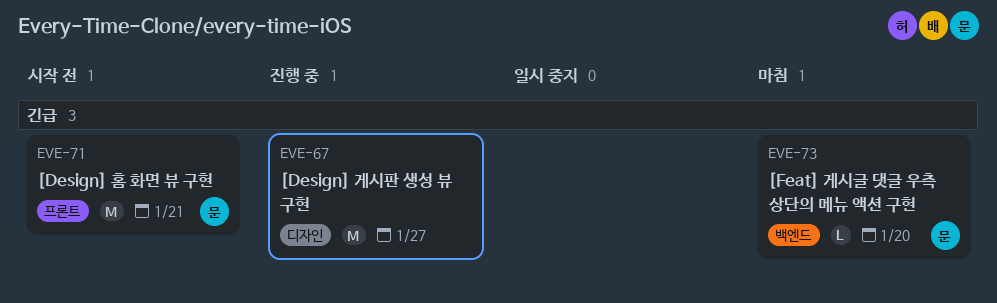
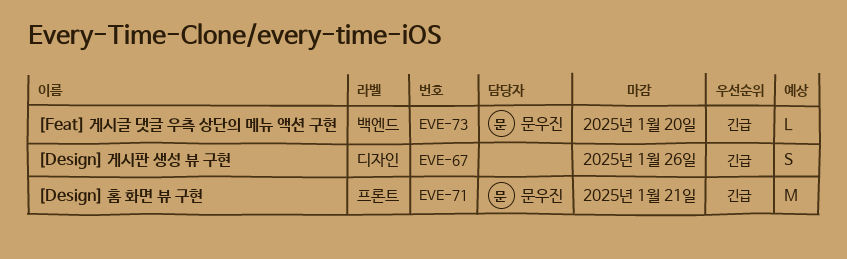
EVE-67, estimate: M -> S
EVE-67, due: Jan 27 -> Jan 26

